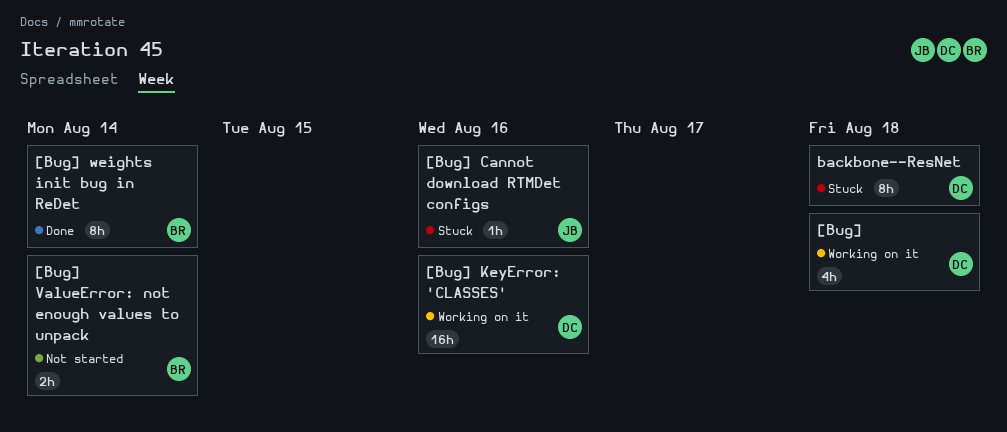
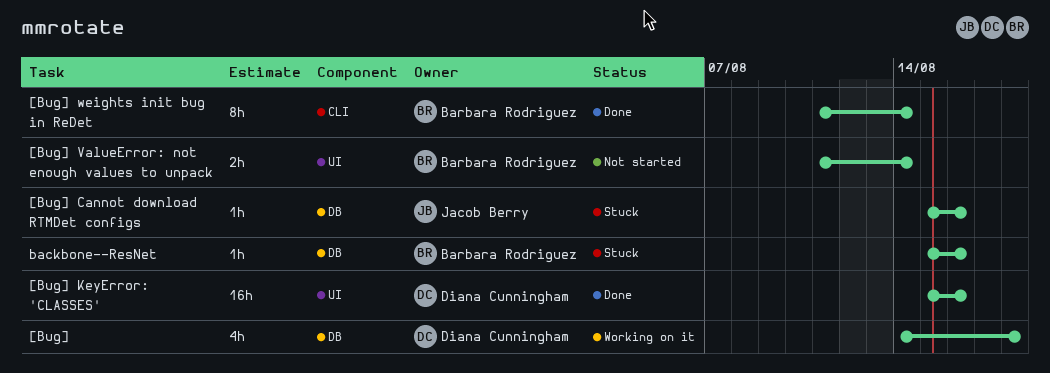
[Bug] KeyError: 'CLASSES', status: Working on it -> Done
backbone--ResNet, owner: Diana Cunningham -> Barbara Rodriguez
backbone--ResNet, estimate: 8h -> 1h
backbone--ResNet, due: Aug 18 -> Aug 16

